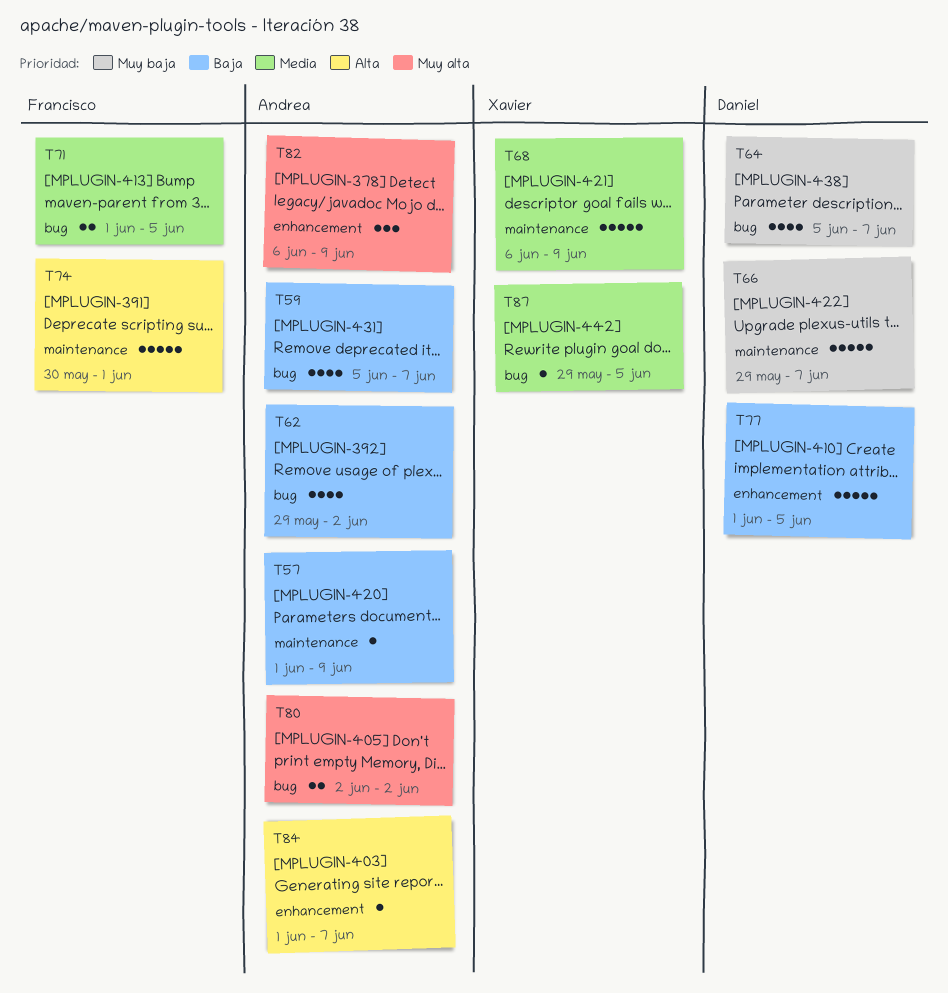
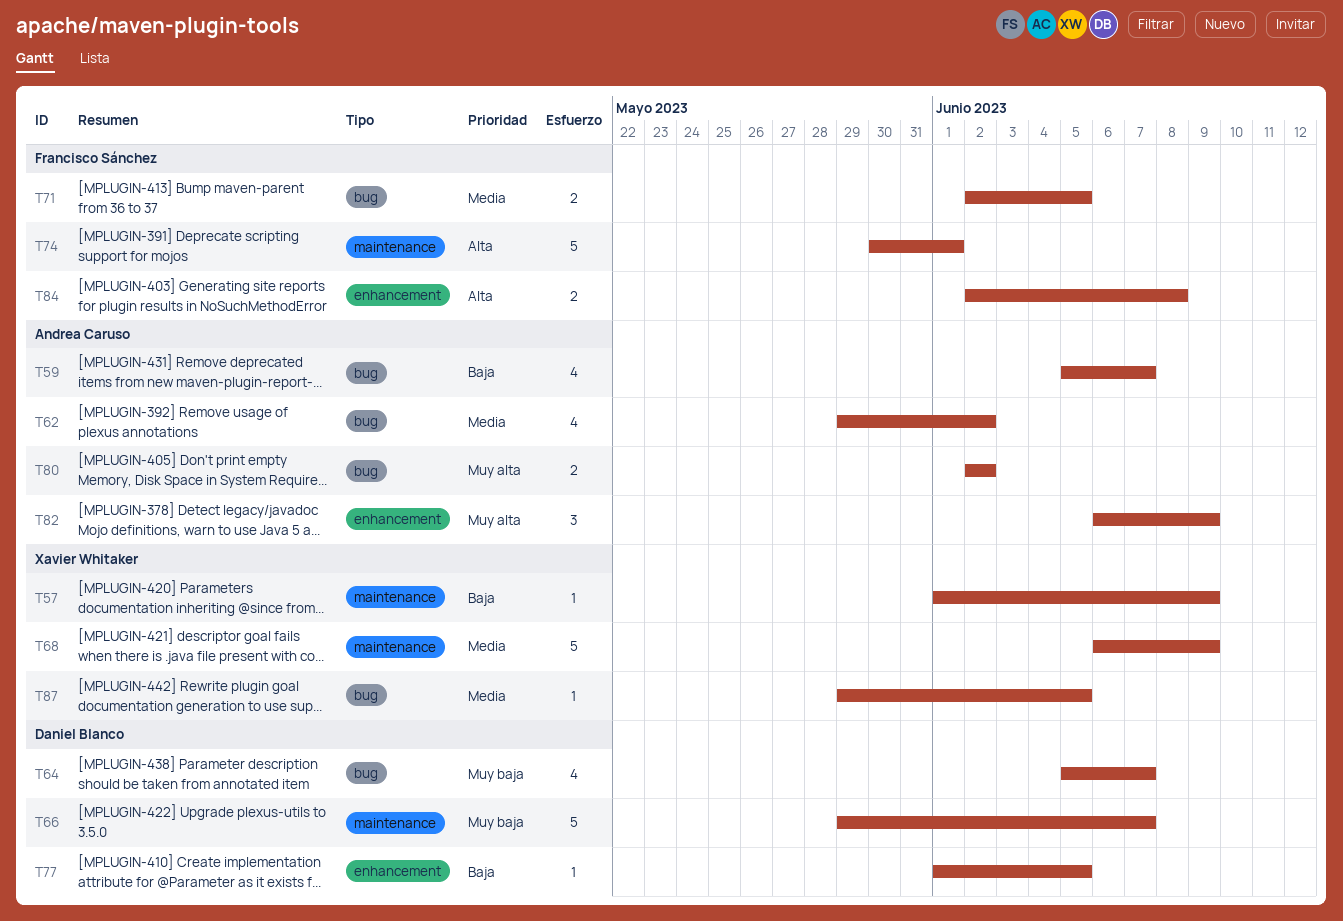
T57, owner: Andrea Caruso -> Xavier Whitaker
T62, priority: Baja -> Media
T71, start: Jun 1 -> Jun 2
T77, estimate: 5 -> 1
T84, owner: Andrea Caruso -> Francisco Sánchez
T84, estimate: 1 -> 2
T84, start: Jun 1 -> Jun 2
T84, due: Jun 7 -> Jun 8

